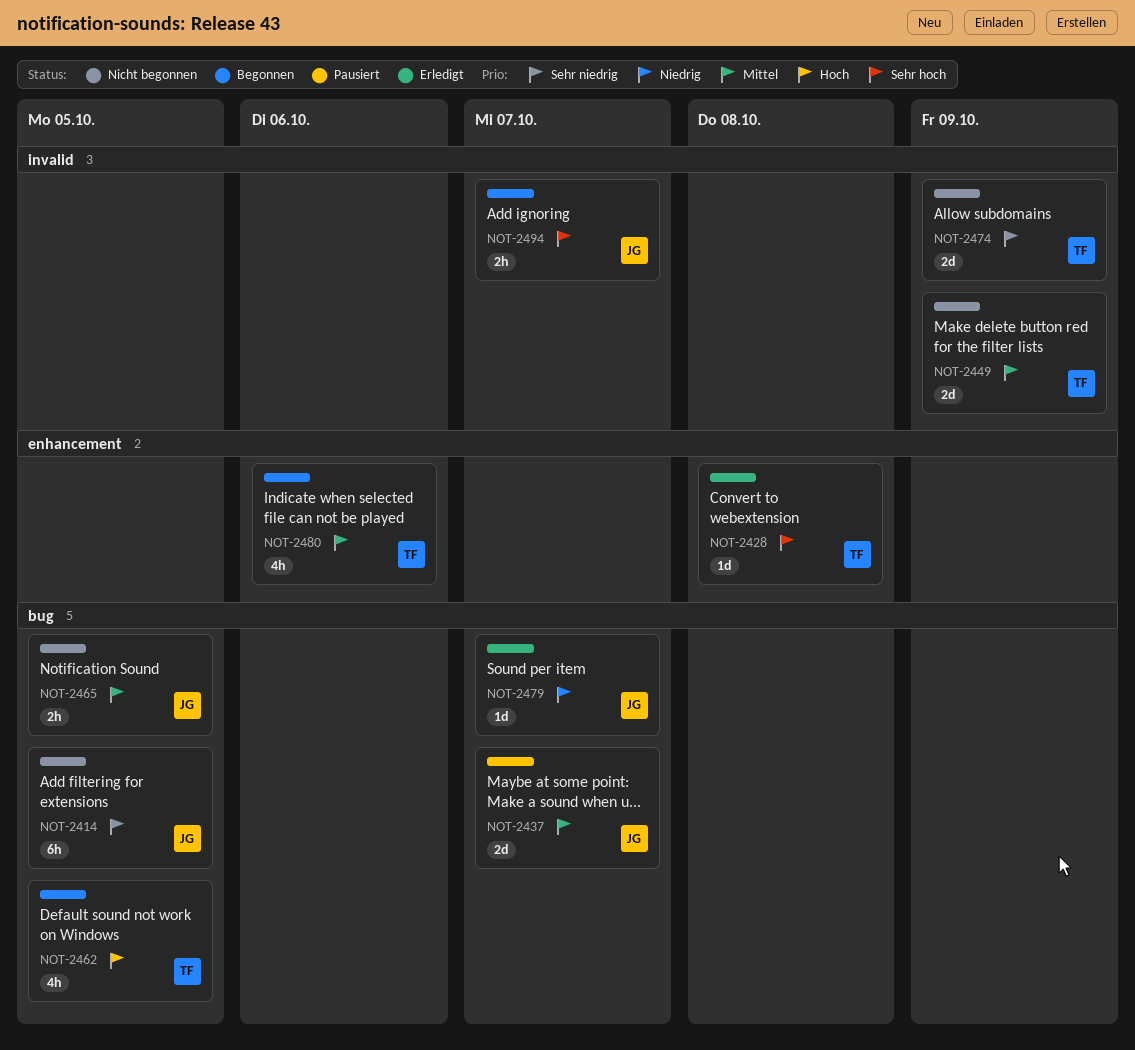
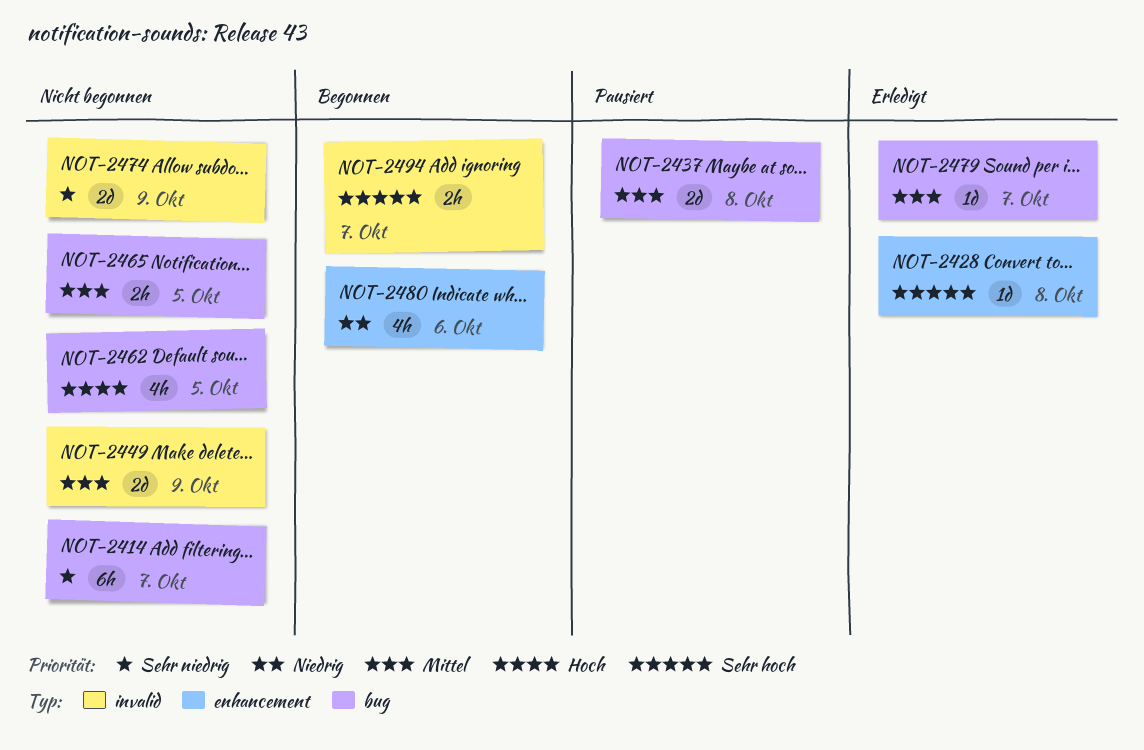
NOT-2414, due: Oct 5 -> Oct 7
NOT-2437, due: Oct 7 -> Oct 8
NOT-2462, status: Begonnen -> Nicht begonnen
NOT-2479, priority: Niedrig -> Mittel
NOT-2480, priority: Mittel -> Niedrig

